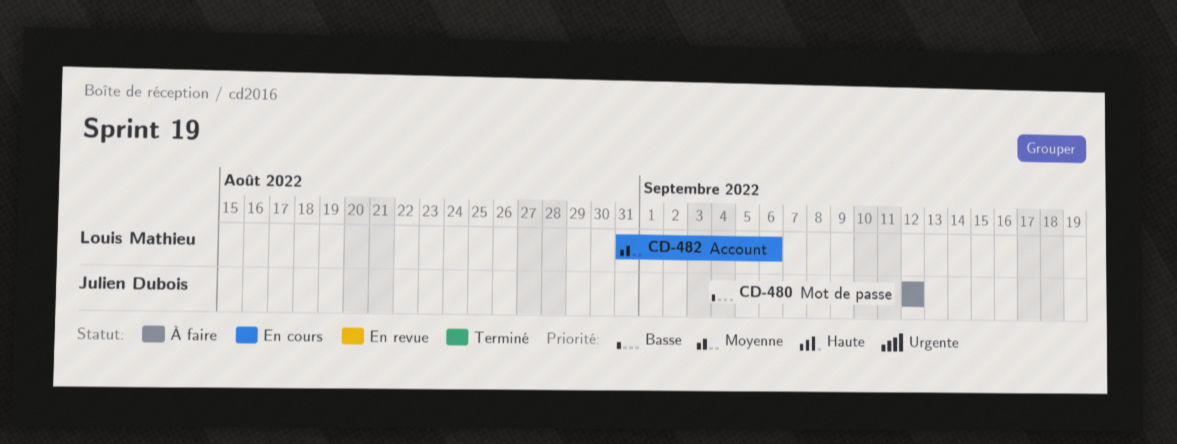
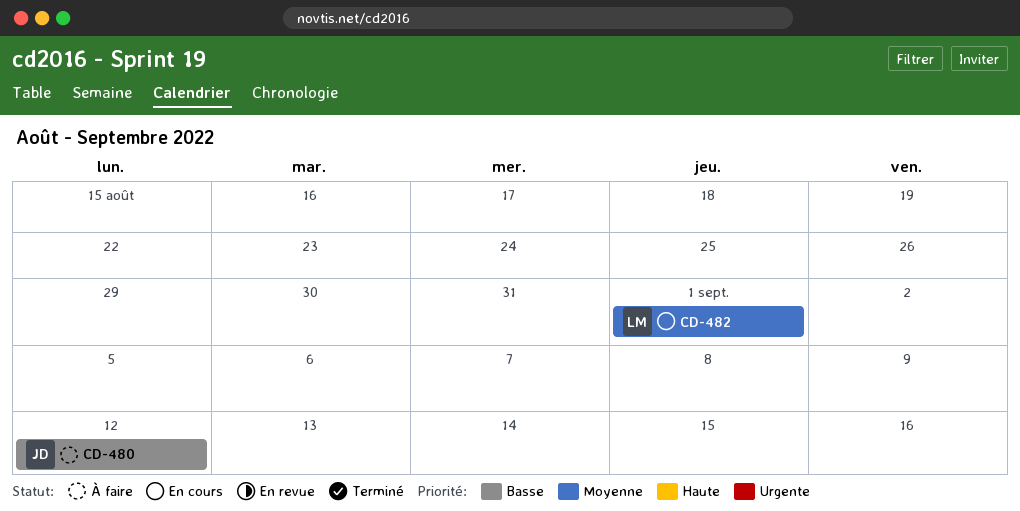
CD-482, start: Aug 31 -> Sep 1
CD-482, due: Sep 6 -> Sep 1

